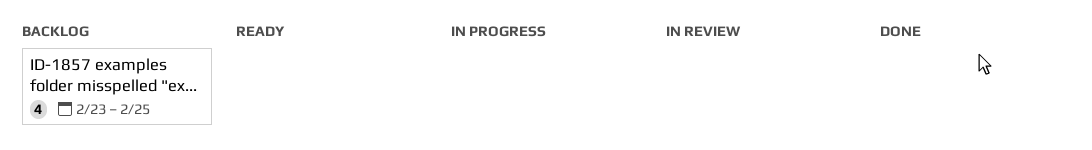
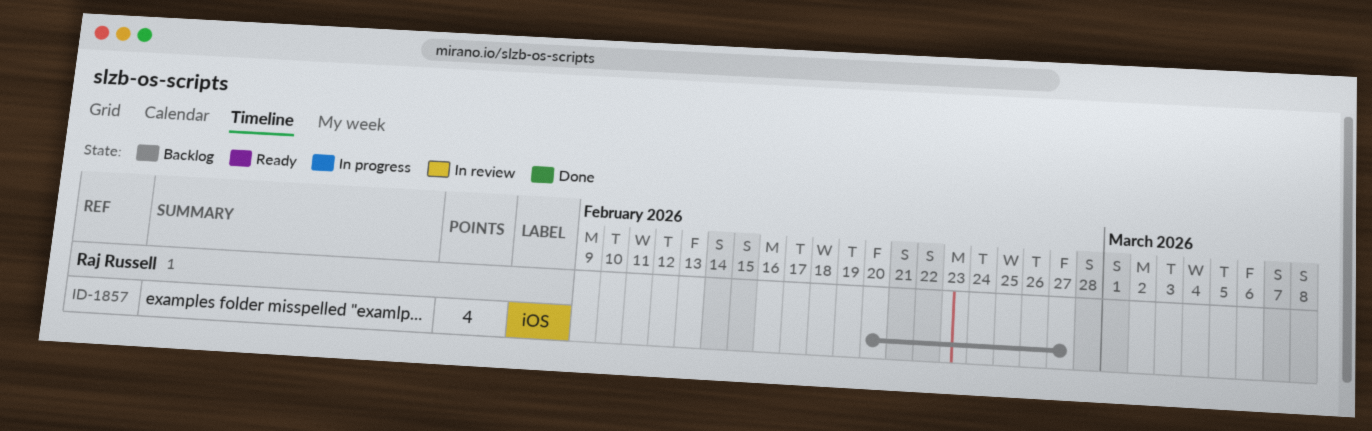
ID-1857, start: Feb 23 -> Feb 20
ID-1857, due: Feb 25 -> Feb 27

